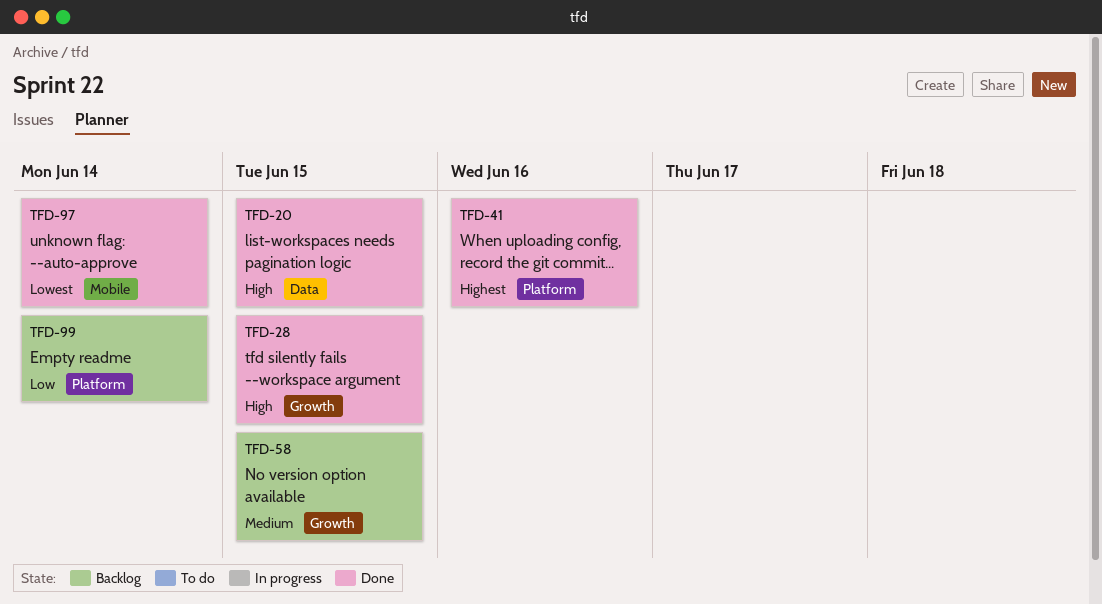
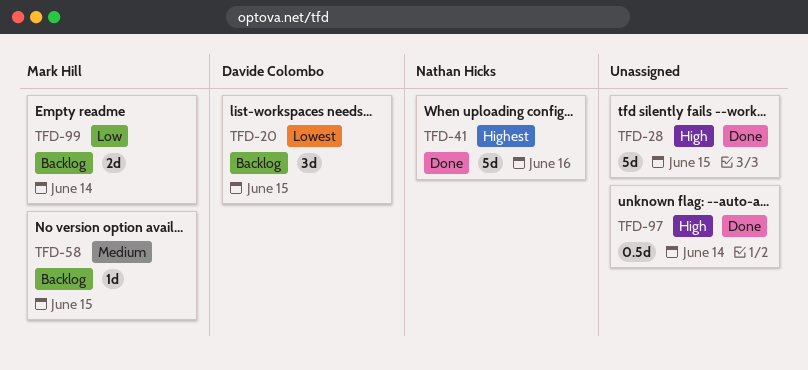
TFD-20, status: Done -> Backlog
TFD-20, priority: High -> Lowest
TFD-97, priority: Lowest -> High

